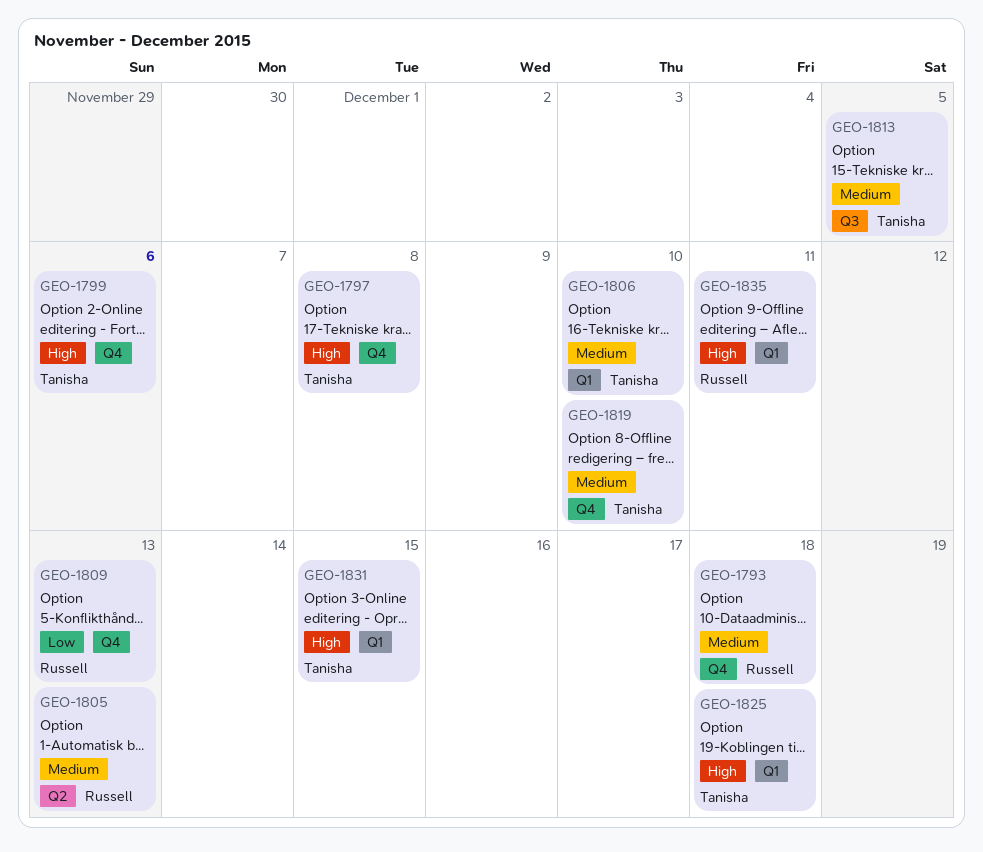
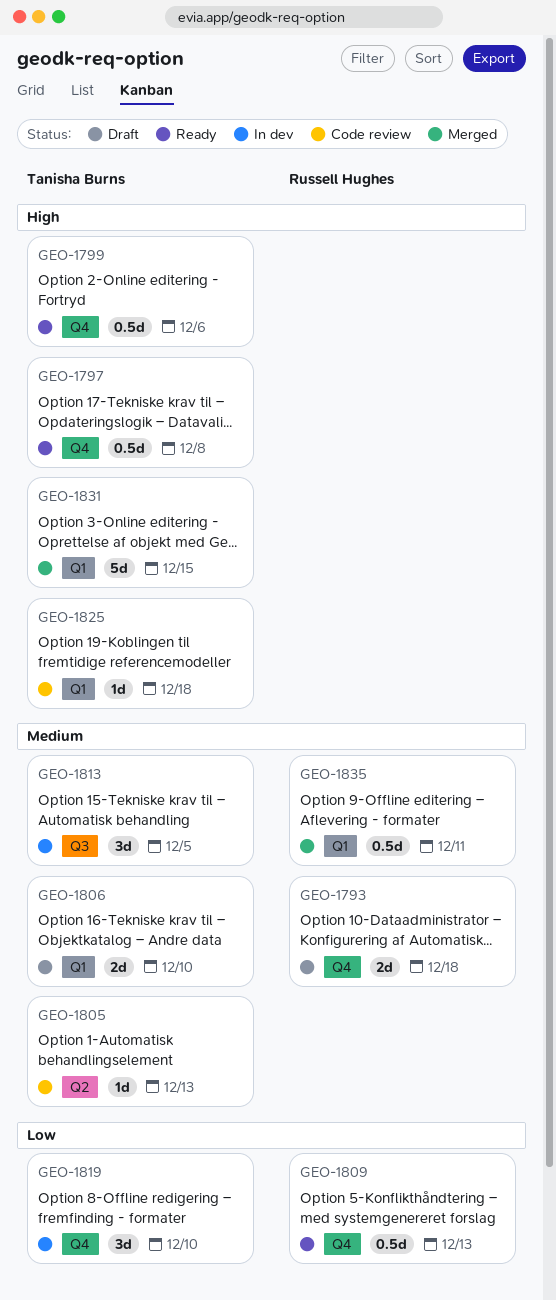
GEO-1805, owner: Russell Hughes -> Tanisha Burns
GEO-1819, priority: Medium -> Low
GEO-1835, priority: High -> Medium

